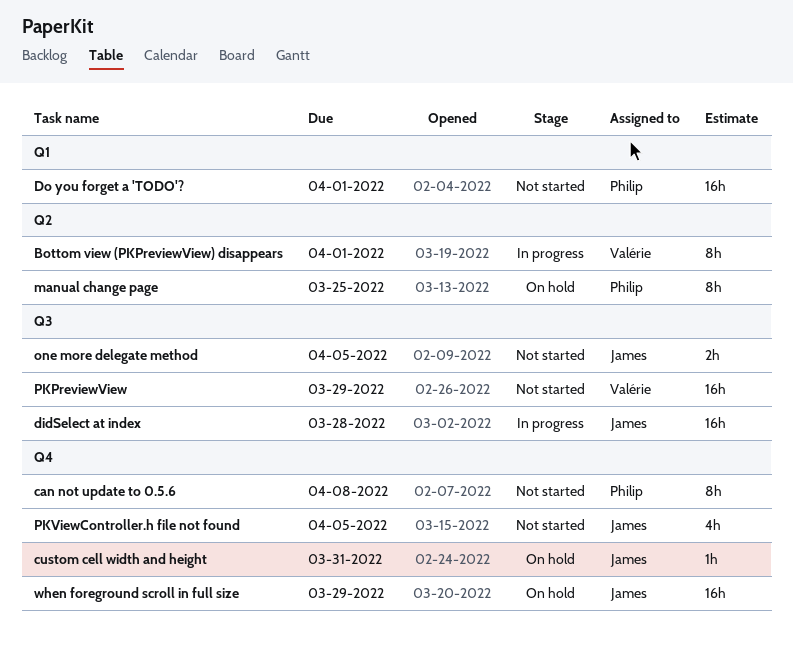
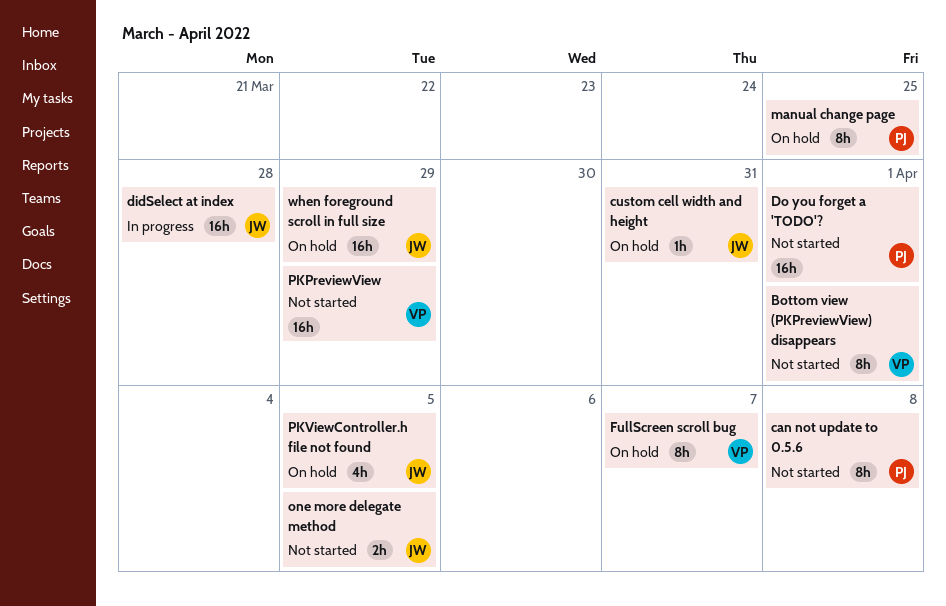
Bottom view (PKPreviewView) disappears, status: In progress -> Not started
FullScreen scroll bug: none -> present
PKViewController.h file not found, status: Not started -> On hold

